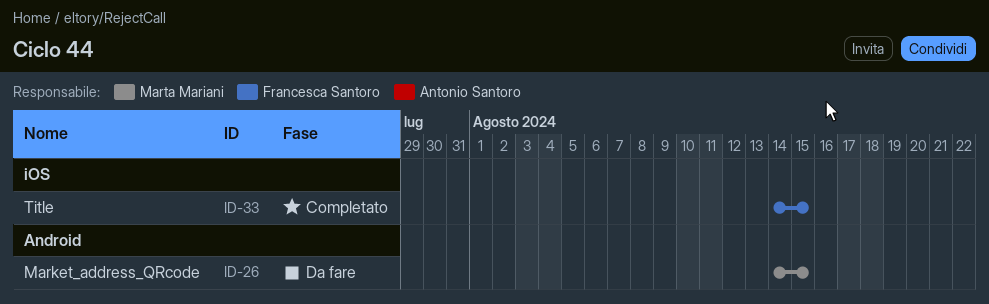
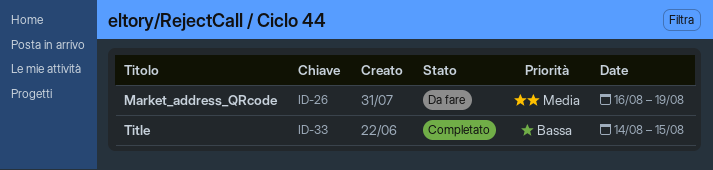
ID-26, start: Aug 14 -> Aug 16
ID-26, due: Aug 15 -> Aug 19

